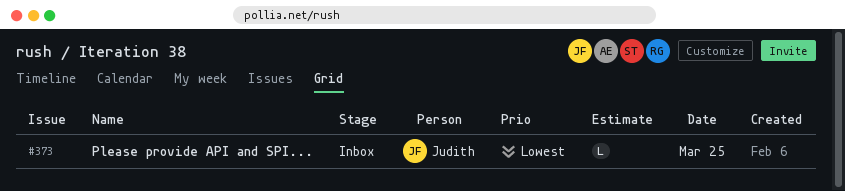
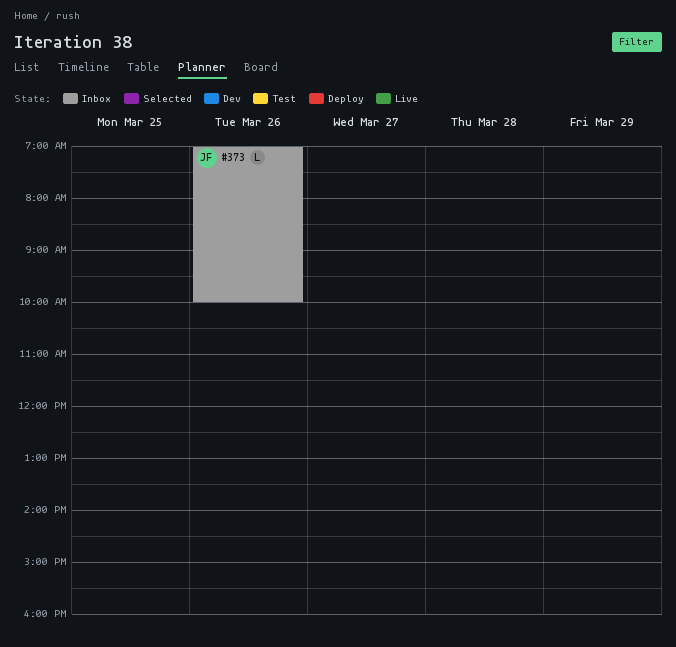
#373, day: Mar 25 -> Mar 26

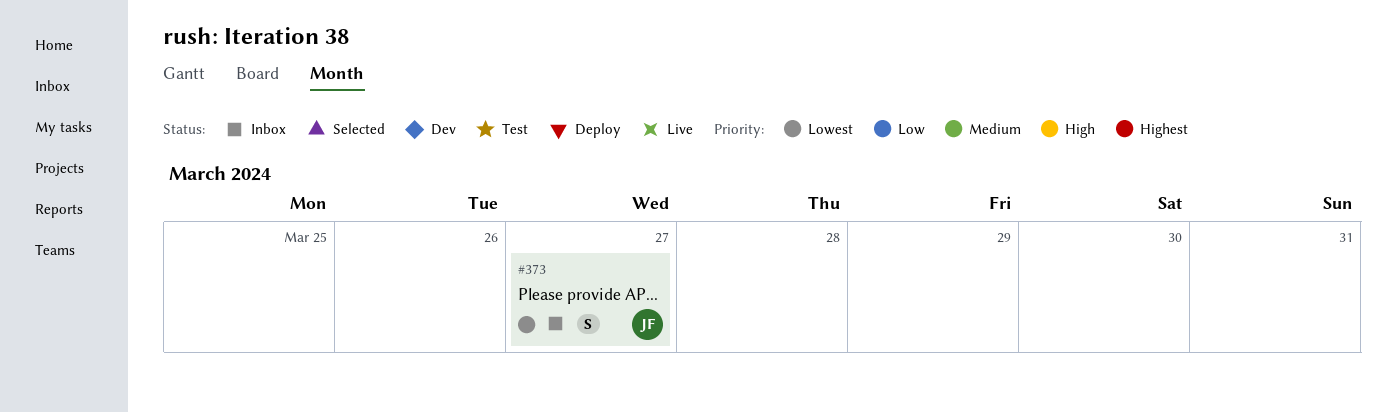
#373, estimate: L -> S
#373, day: Mar 26 -> Mar 27

